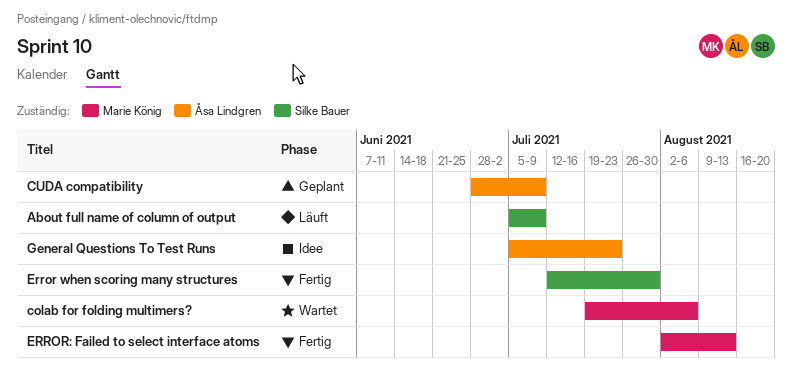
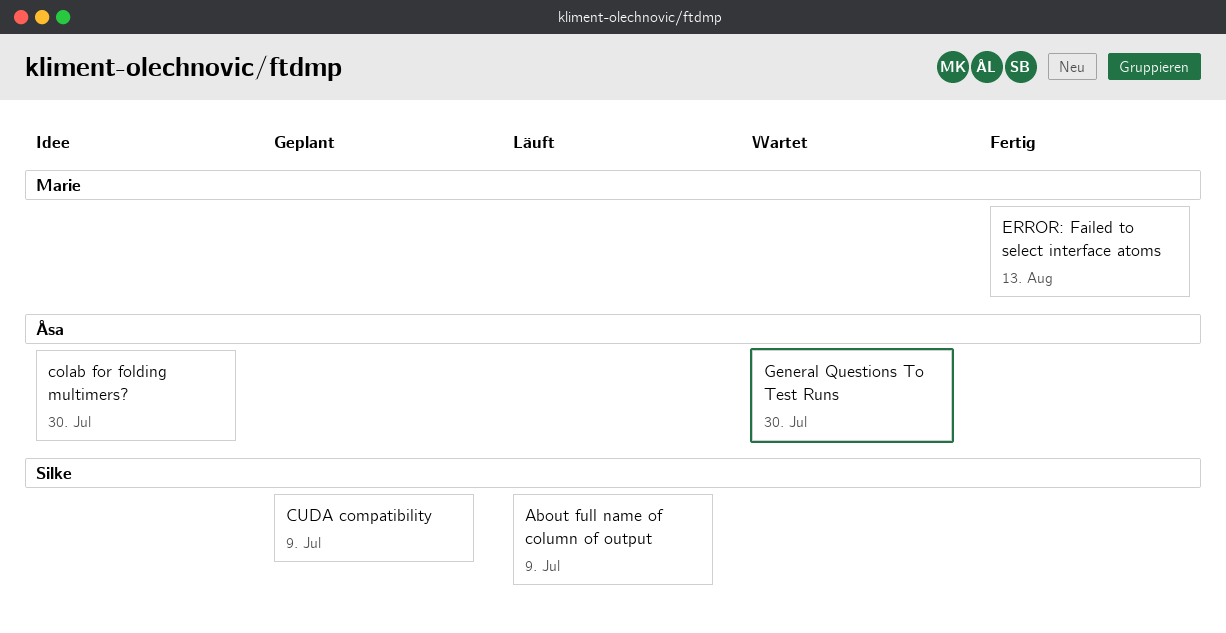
colab for folding multimers?, status: Wartet -> Idee
colab for folding multimers?, owner: Marie König -> Åsa Lindgren
colab for folding multimers?, due: Aug 6 -> Jul 30
CUDA compatibility, owner: Åsa Lindgren -> Silke Bauer
Error when scoring many structures: present -> none
General Questions To Test Runs, status: Idee -> Wartet
General Questions To Test Runs, due: Jul 23 -> Jul 30

